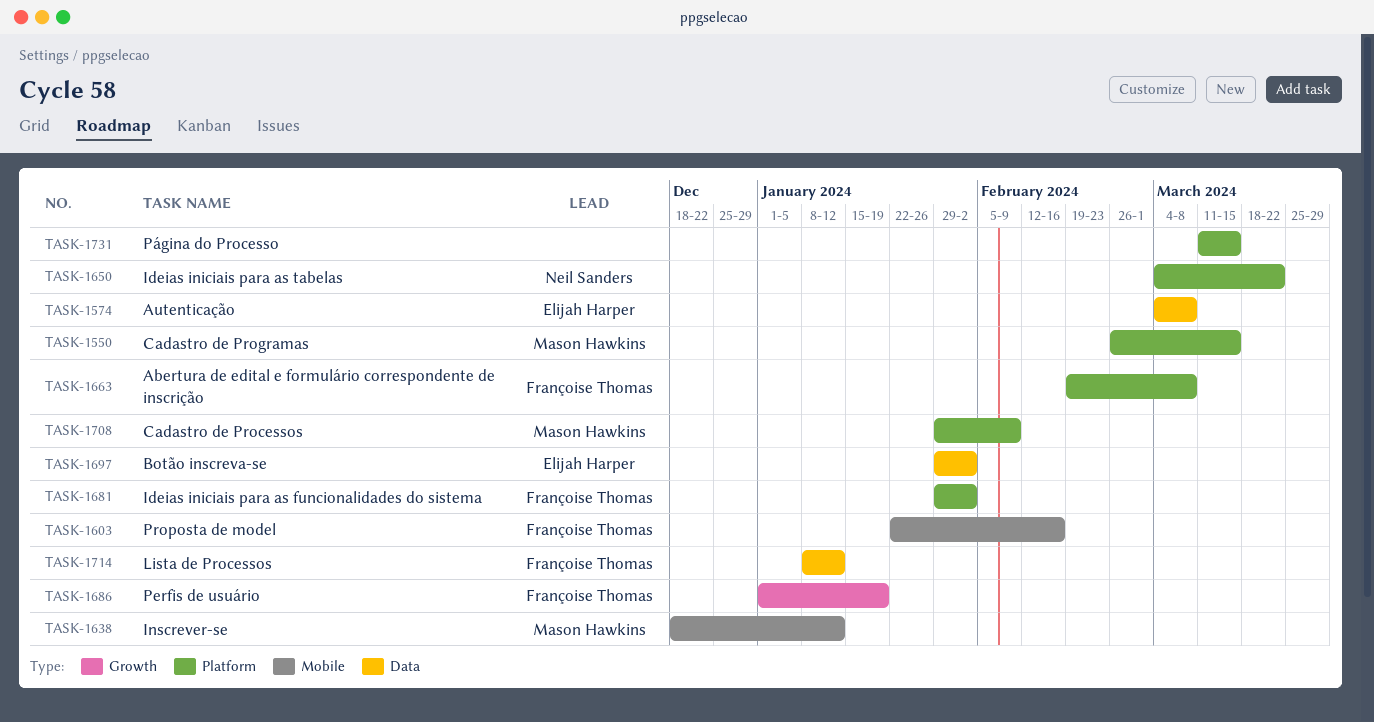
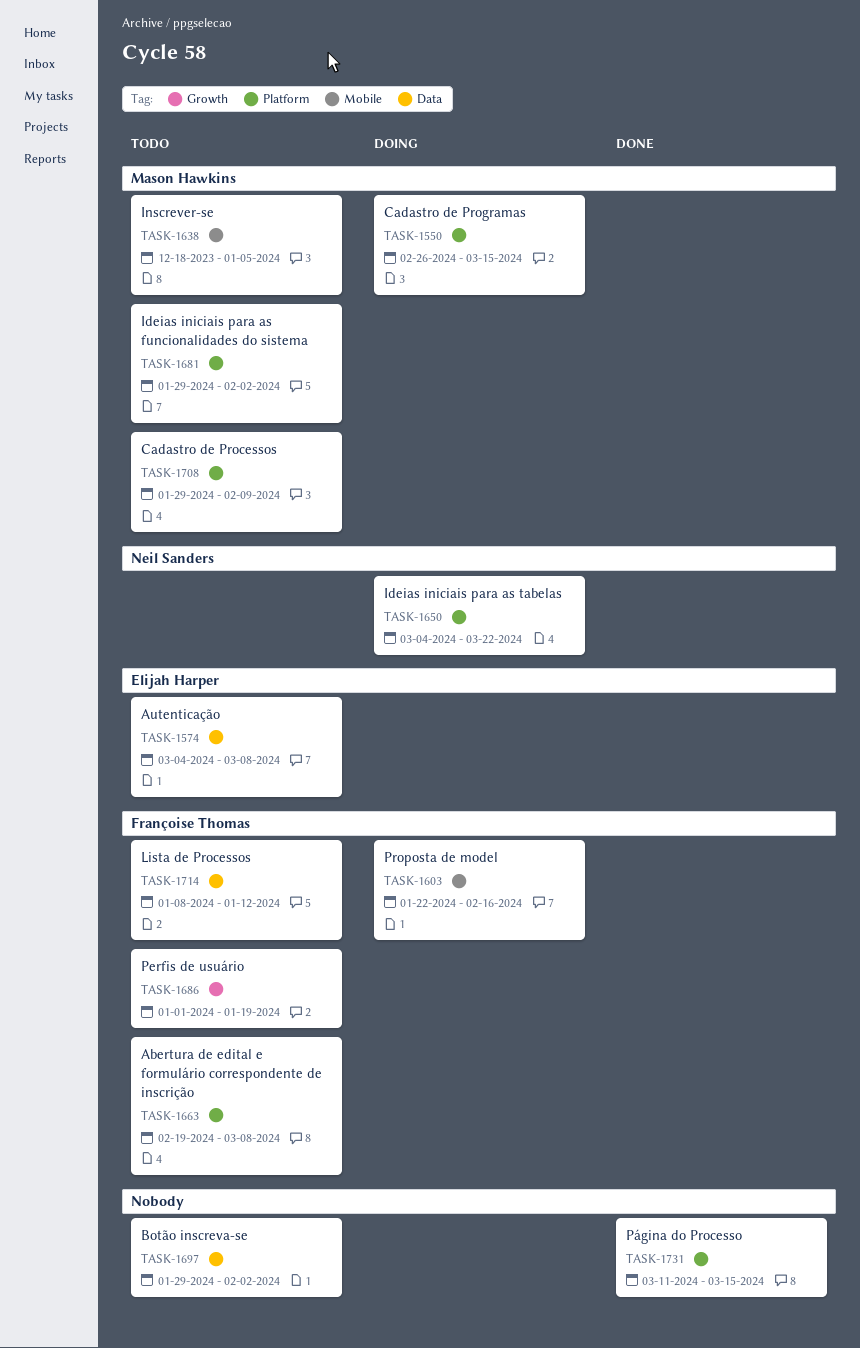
TASK-1638, due: Jan 12 -> Jan 5
TASK-1681, owner: Françoise Thomas -> Mason Hawkins
TASK-1697, owner: Elijah Harper -> none

